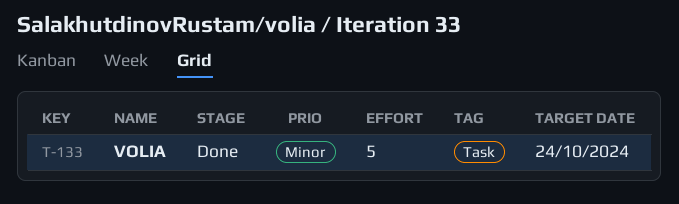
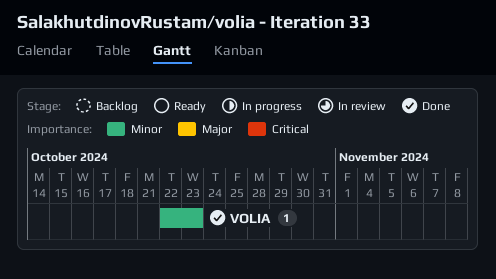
VOLIA, estimate: 5 -> 1
VOLIA, due: Oct 24 -> Oct 23

